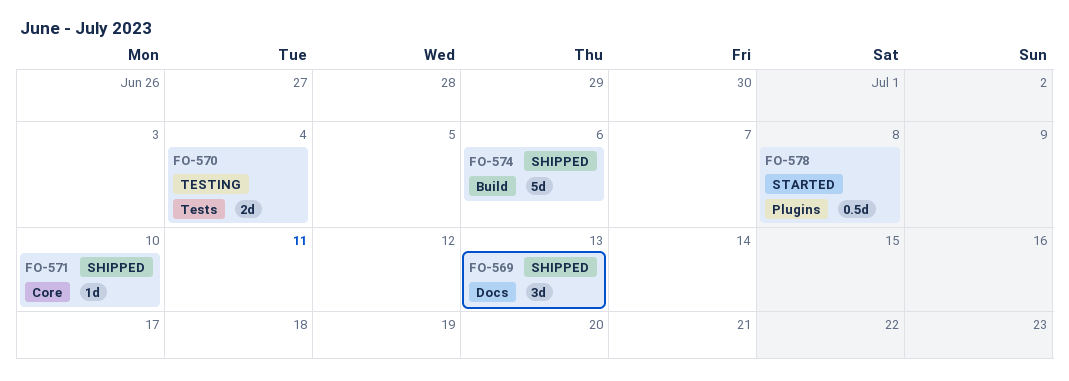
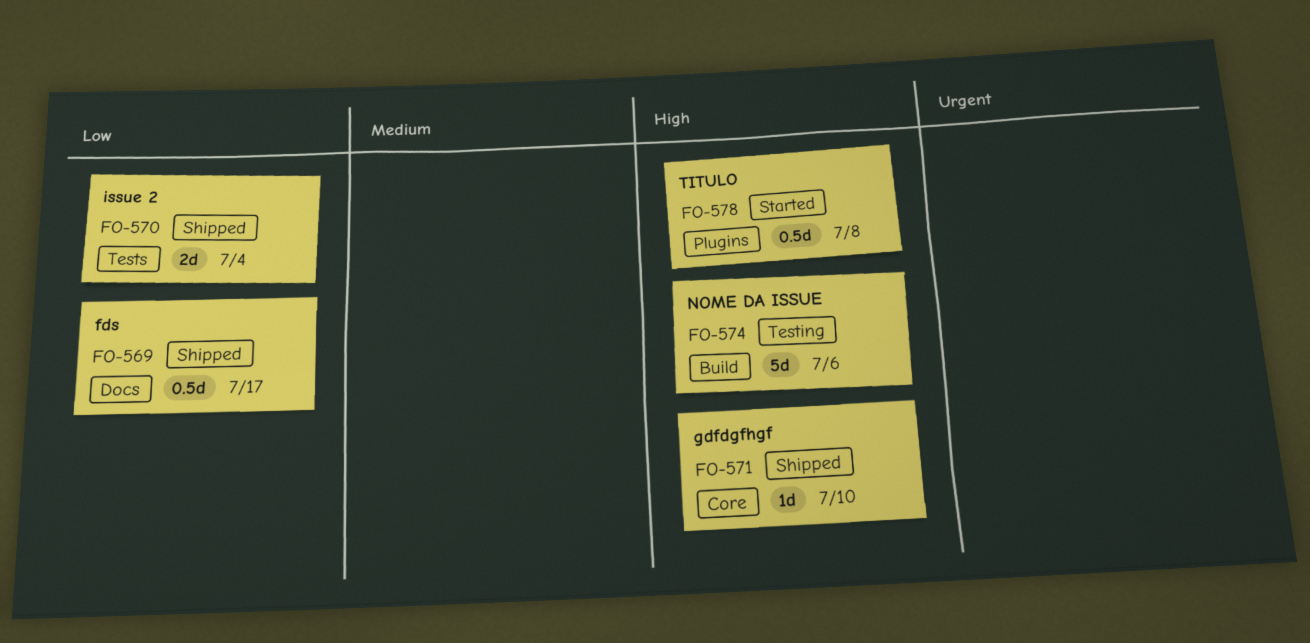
FO-569, estimate: 3d -> 0.5d
FO-569, due: Jul 13 -> Jul 17
FO-570, status: Testing -> Shipped
FO-574, status: Shipped -> Testing

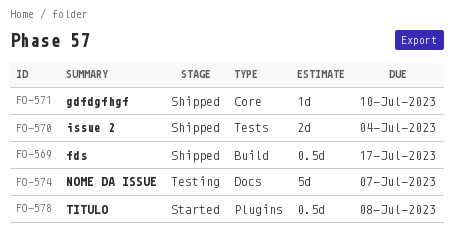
FO-569, label: Docs -> Build
FO-574, label: Build -> Docs
FO-574, due: Jul 6 -> Jul 7

